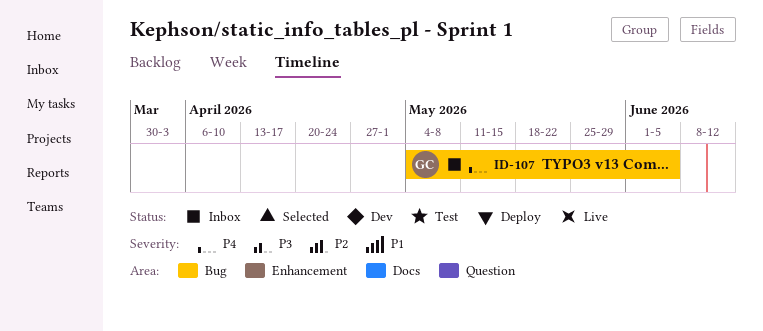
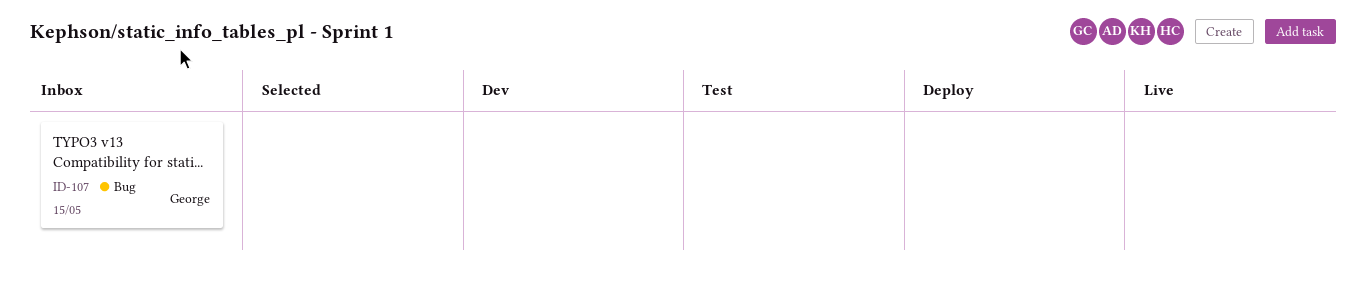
ID-107, due: Jun 5 -> May 15

